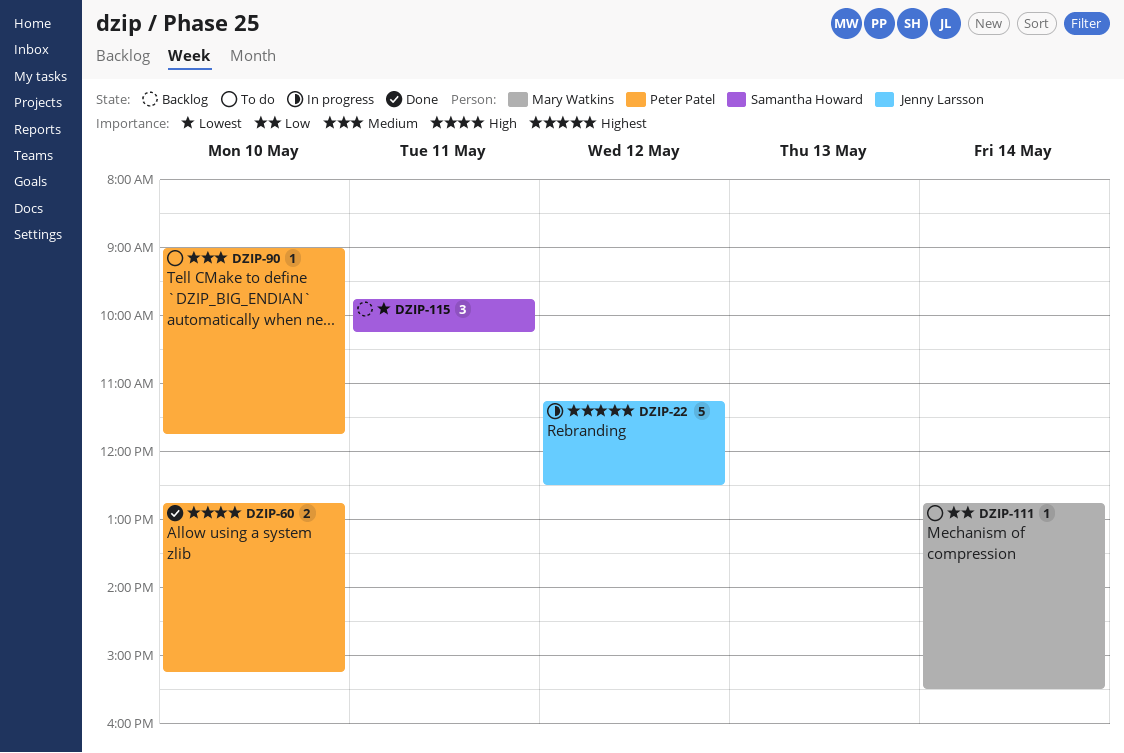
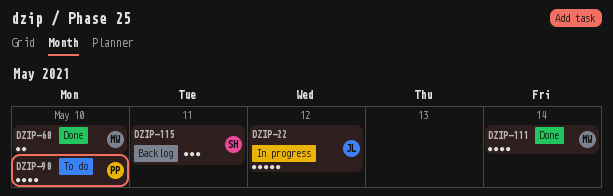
DZIP-60, owner: Peter Patel -> Mary Watkins
DZIP-90, estimate: 1 -> 4
DZIP-111, status: To do -> Done
DZIP-111, estimate: 1 -> 4

